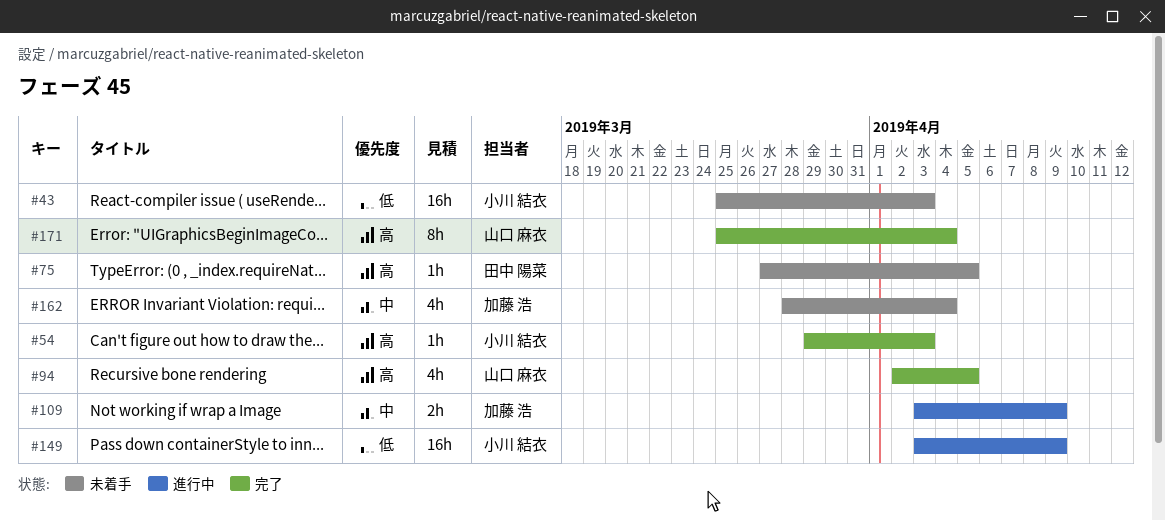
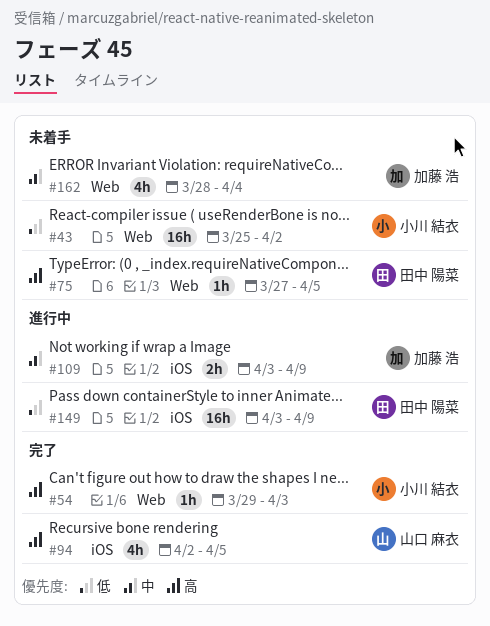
#43, due: Apr 3 -> Apr 2
#149, owner: 小川 結衣 -> 田中 陽菜
#171: present -> none

